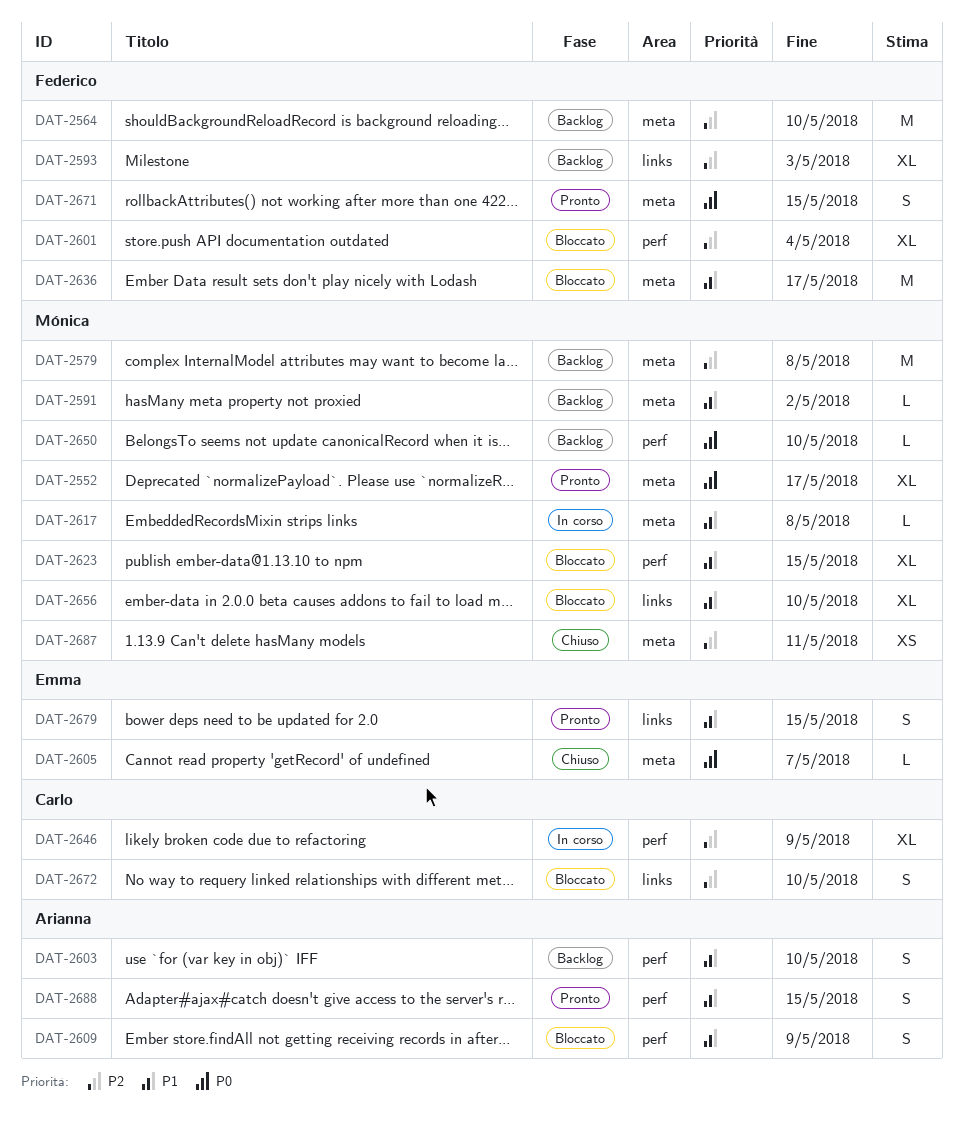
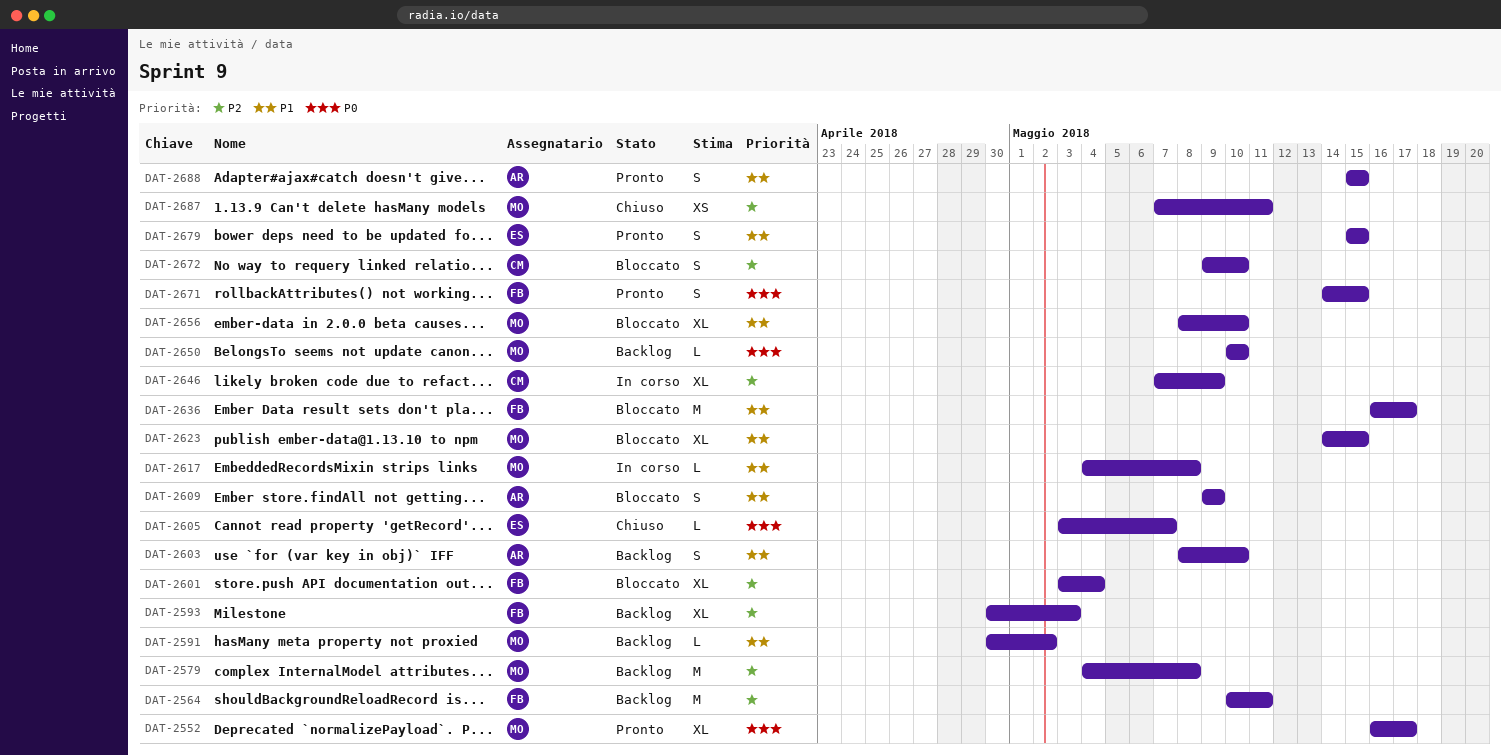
DAT-2564, due: May 10 -> May 11

